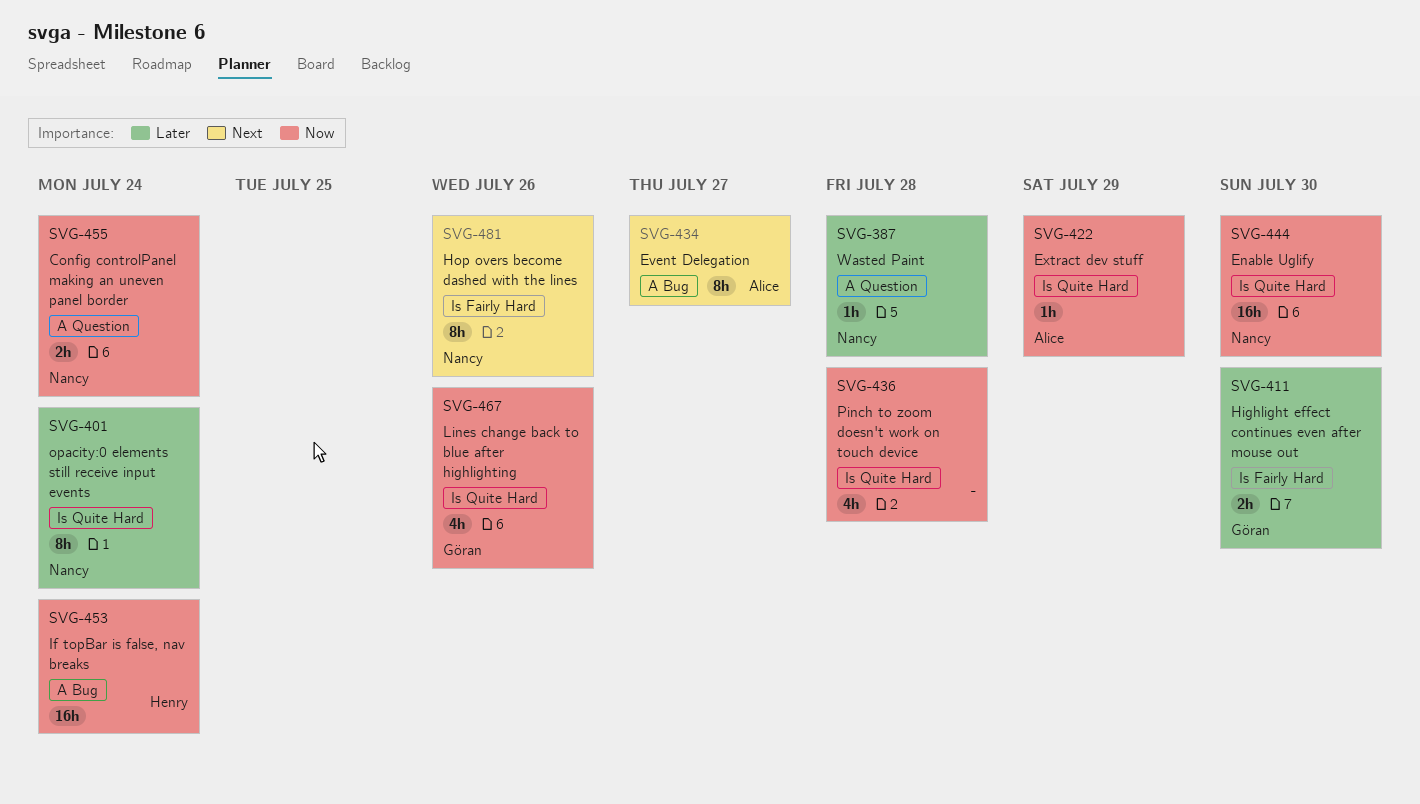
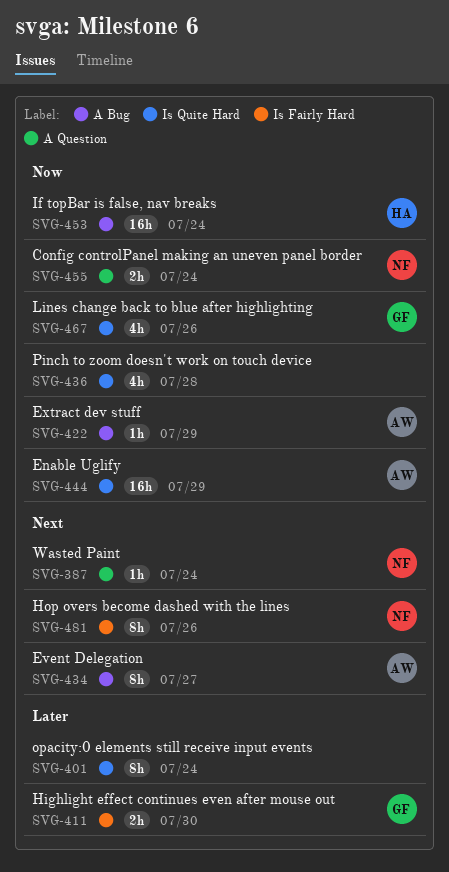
SVG-387, priority: Later -> Next
SVG-387, due: Jul 28 -> Jul 24
SVG-401, owner: Nancy -> none
SVG-422, label: Is Quite Hard -> A Bug
SVG-444, owner: Nancy -> Alice
SVG-444, due: Jul 30 -> Jul 29

